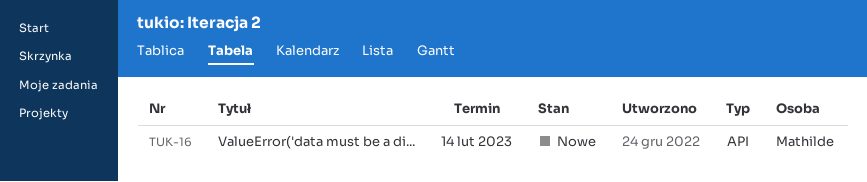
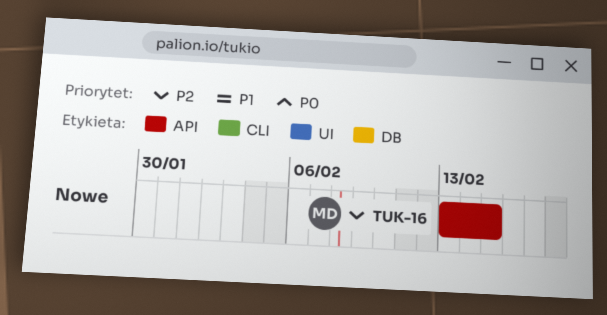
TUK-16, due: Feb 14 -> Feb 15

